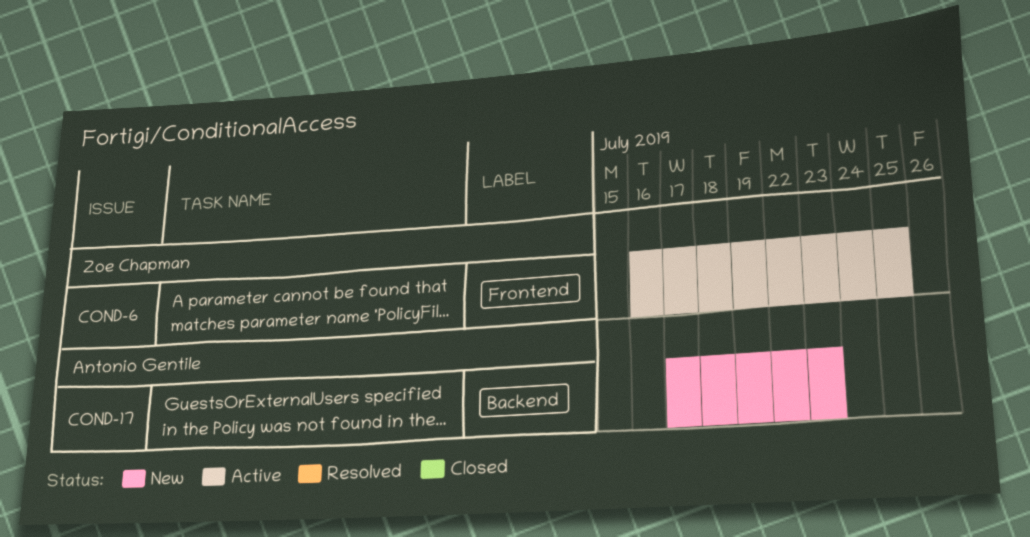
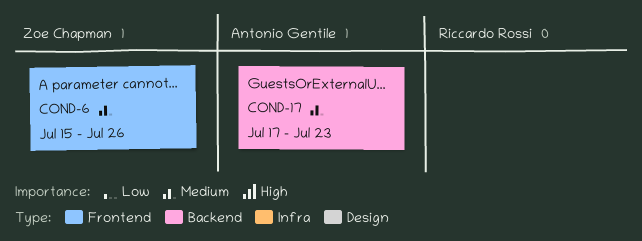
COND-6, start: Jul 16 -> Jul 15
COND-6, due: Jul 25 -> Jul 26

